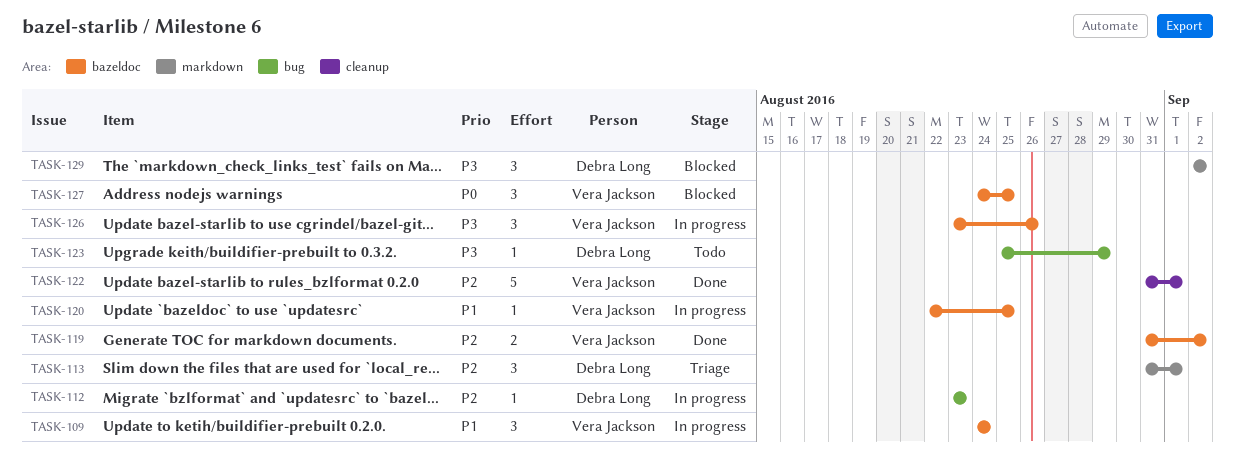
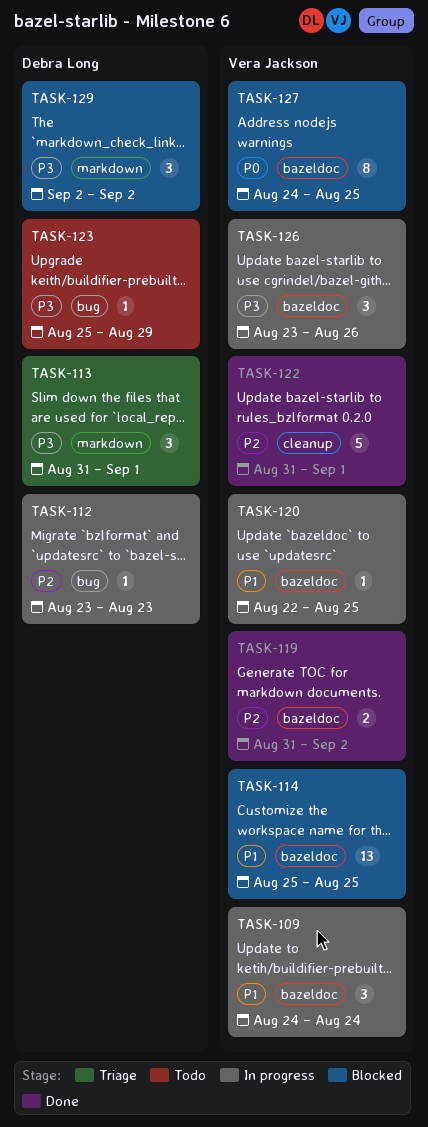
TASK-113, priority: P2 -> P3
TASK-114: none -> present
TASK-127, estimate: 3 -> 8

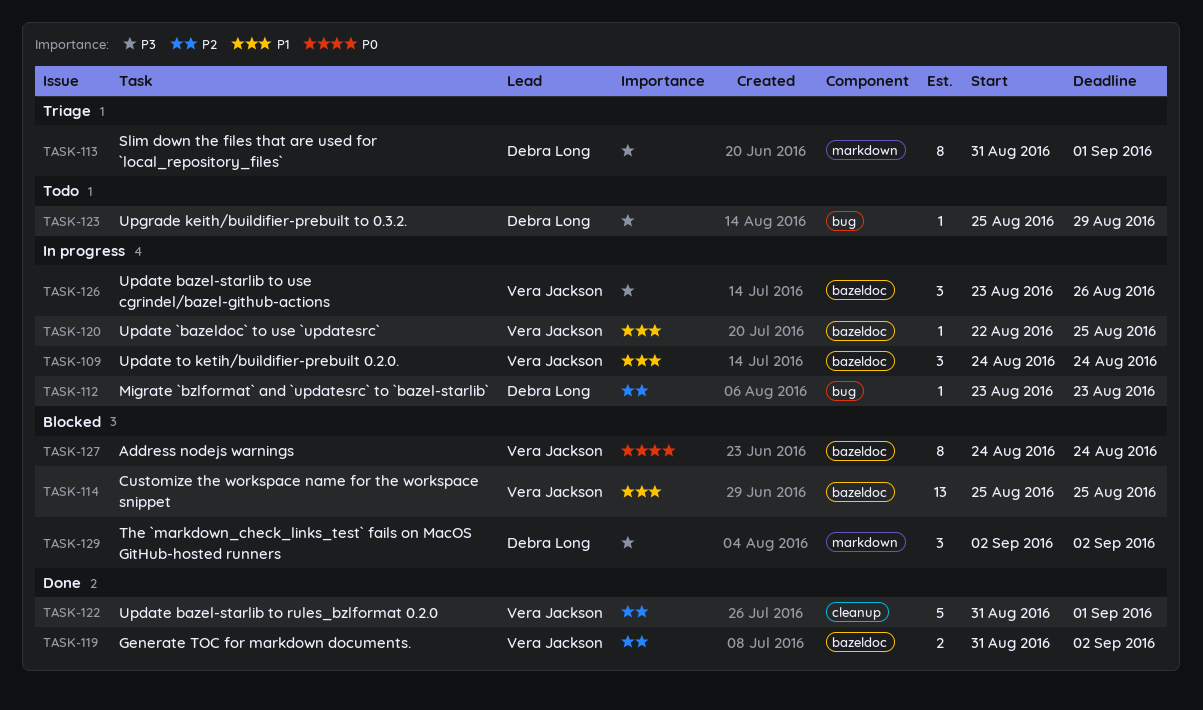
TASK-113, estimate: 3 -> 8
TASK-127, due: Aug 25 -> Aug 24

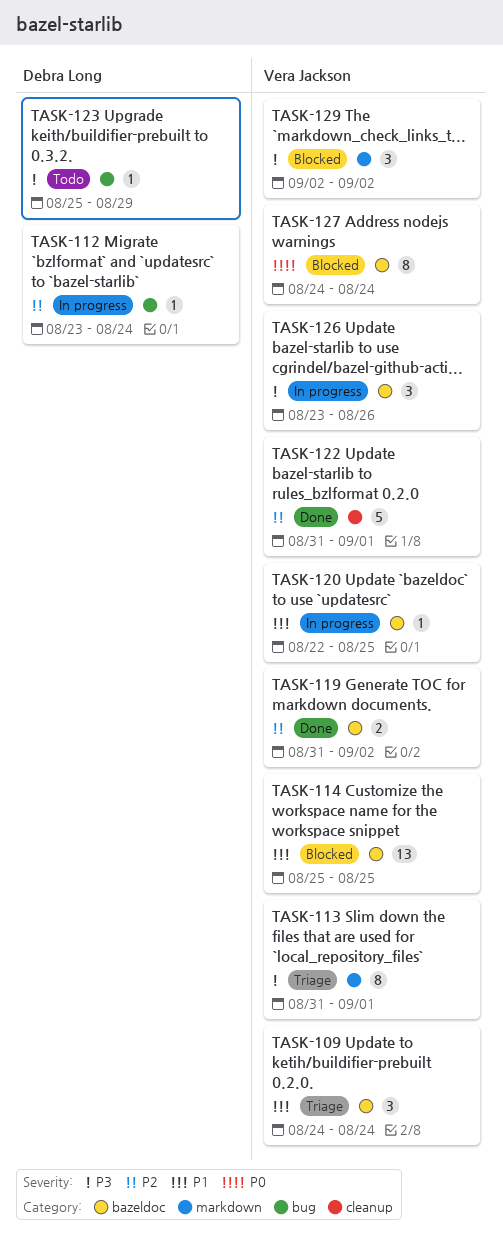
TASK-109, status: In progress -> Triage
TASK-112, due: Aug 23 -> Aug 24
TASK-113, owner: Debra Long -> Vera Jackson
TASK-129, owner: Debra Long -> Vera Jackson

